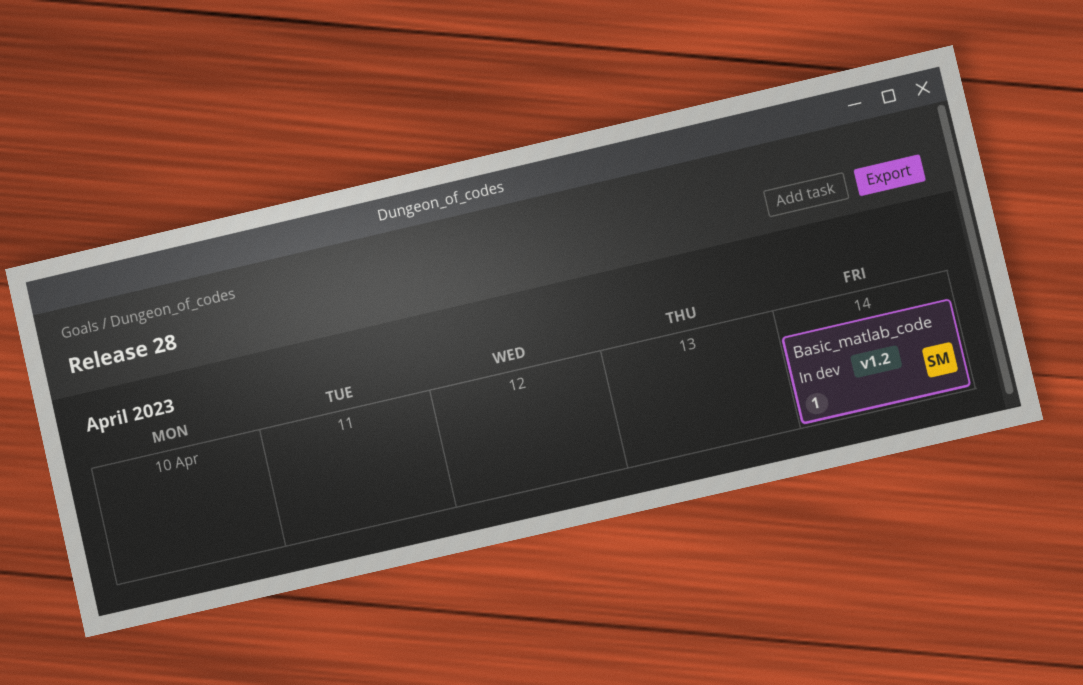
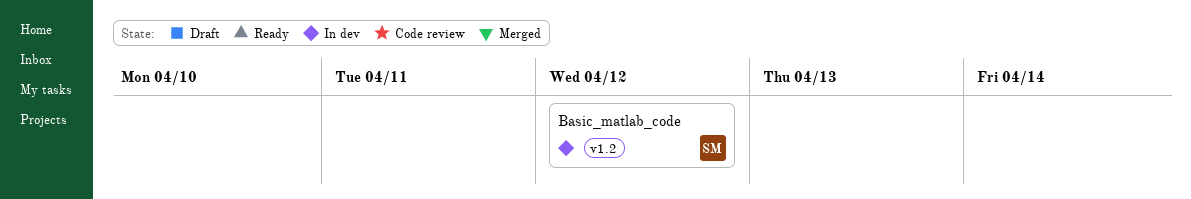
Basic_matlab_code, due: Apr 14 -> Apr 12

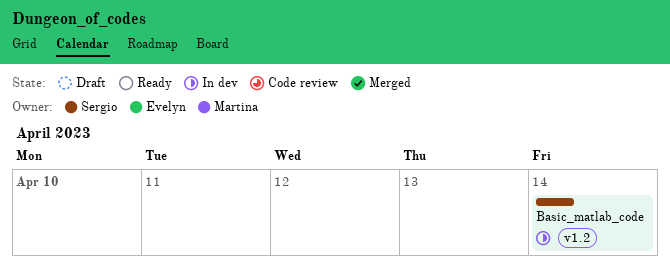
Basic_matlab_code, due: Apr 12 -> Apr 14

